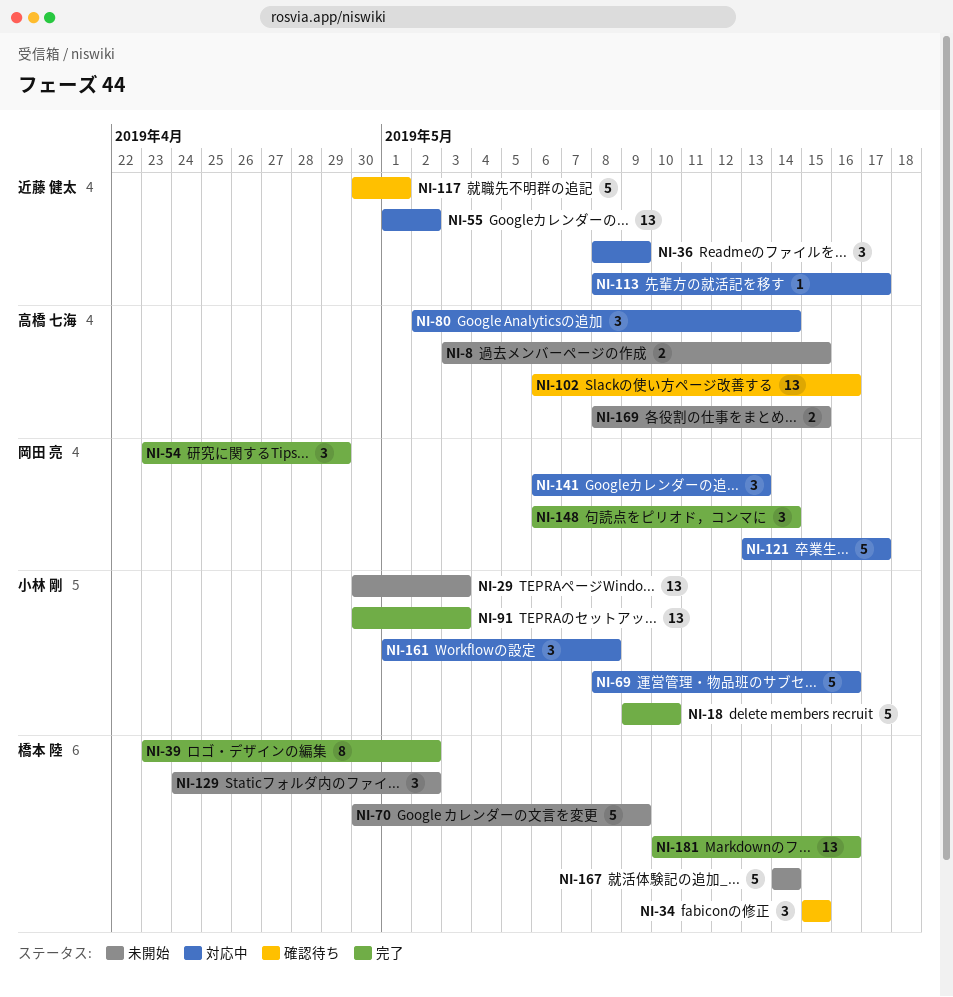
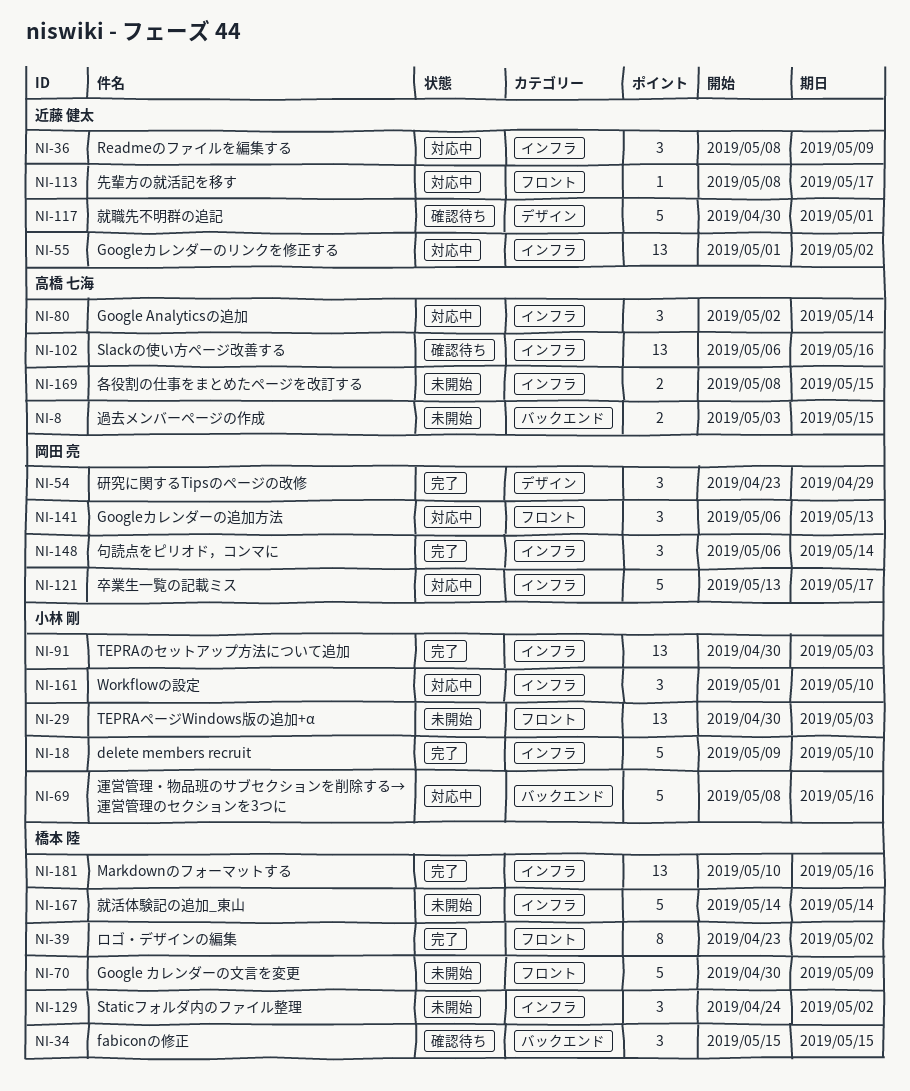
NI-161, due: May 8 -> May 10

